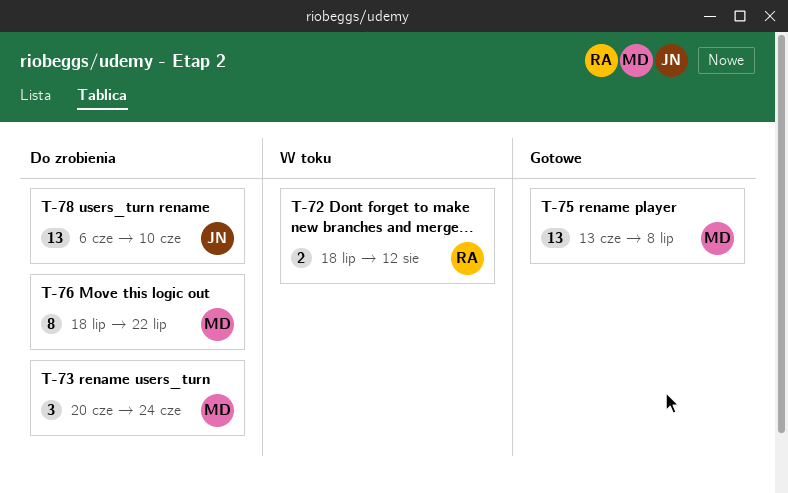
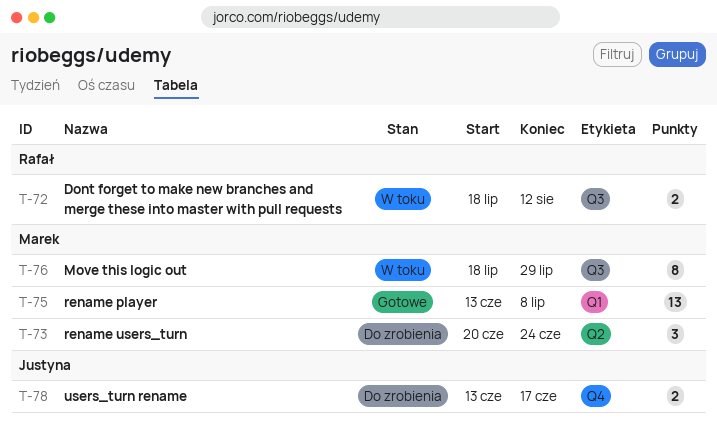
T-76, status: Do zrobienia -> W toku
T-76, due: Jul 22 -> Jul 29
T-78, estimate: 13 -> 2
T-78, start: Jun 6 -> Jun 13
T-78, due: Jun 10 -> Jun 17

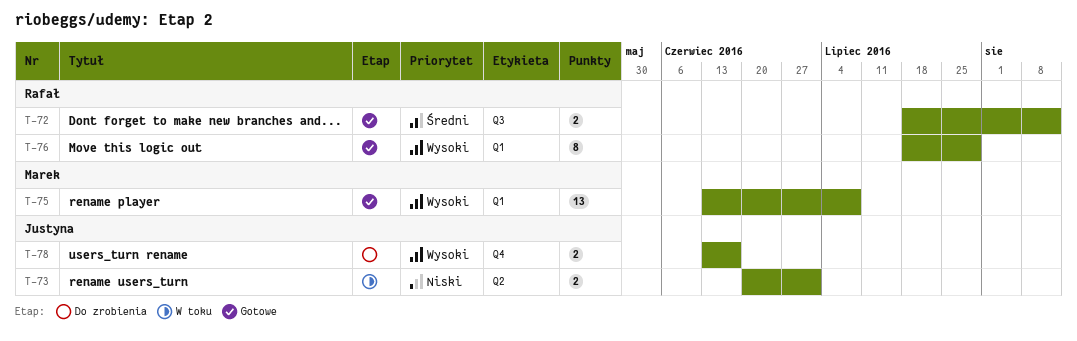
T-72, status: W toku -> Gotowe
T-73, status: Do zrobienia -> W toku
T-73, owner: Marek -> Justyna
T-73, estimate: 3 -> 2
T-73, due: Jun 24 -> Jul 1
T-76, status: W toku -> Gotowe
T-76, owner: Marek -> Rafał
T-76, label: Q3 -> Q1

